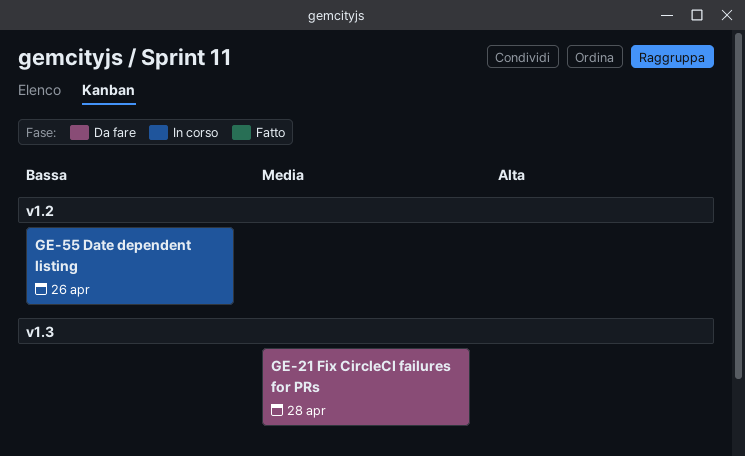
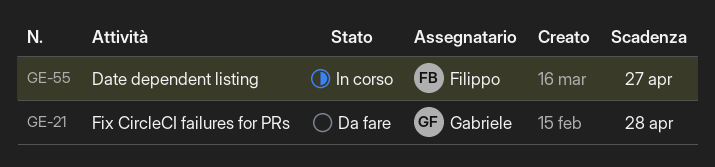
GE-55, due: Apr 26 -> Apr 27

